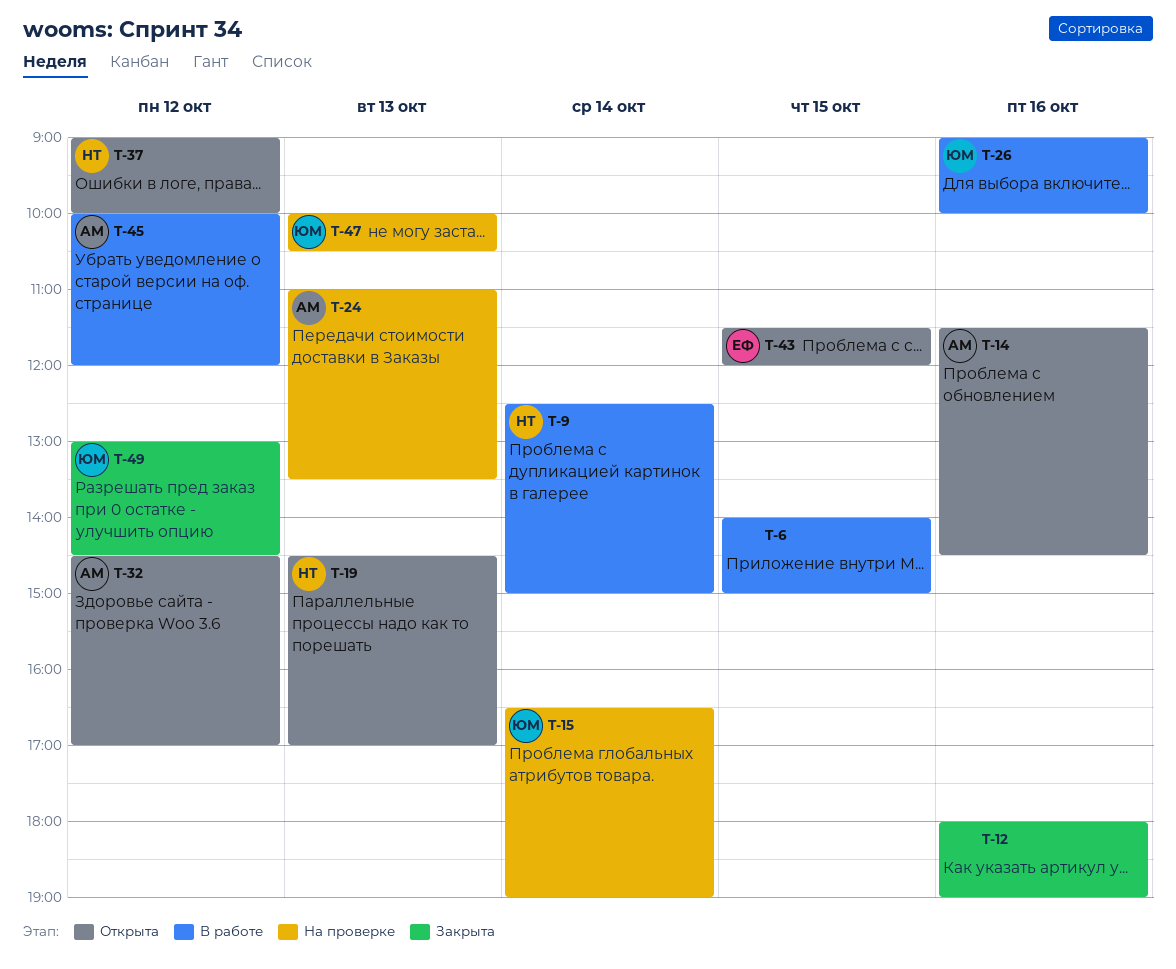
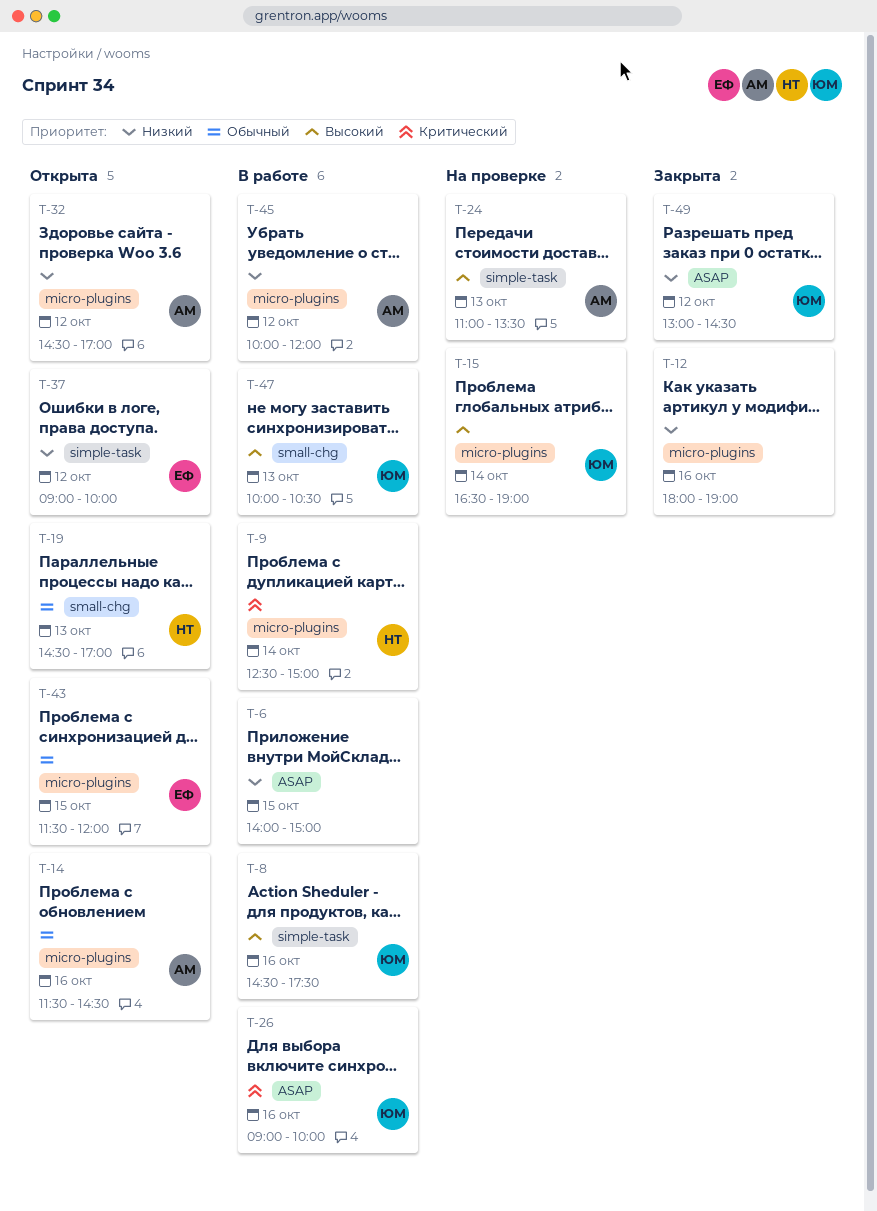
T-8: none -> present
T-37, owner: НТ -> ЕФ
T-47, status: На проверке -> В работе

